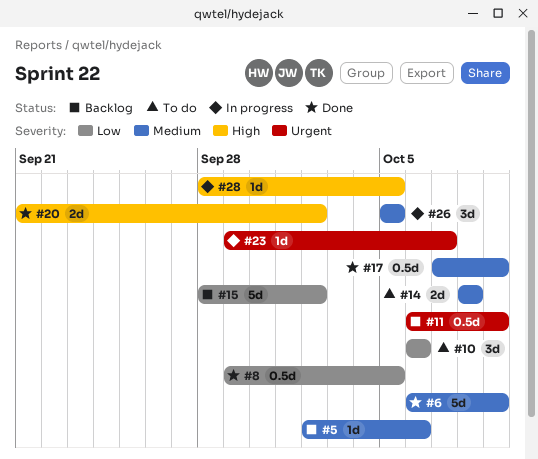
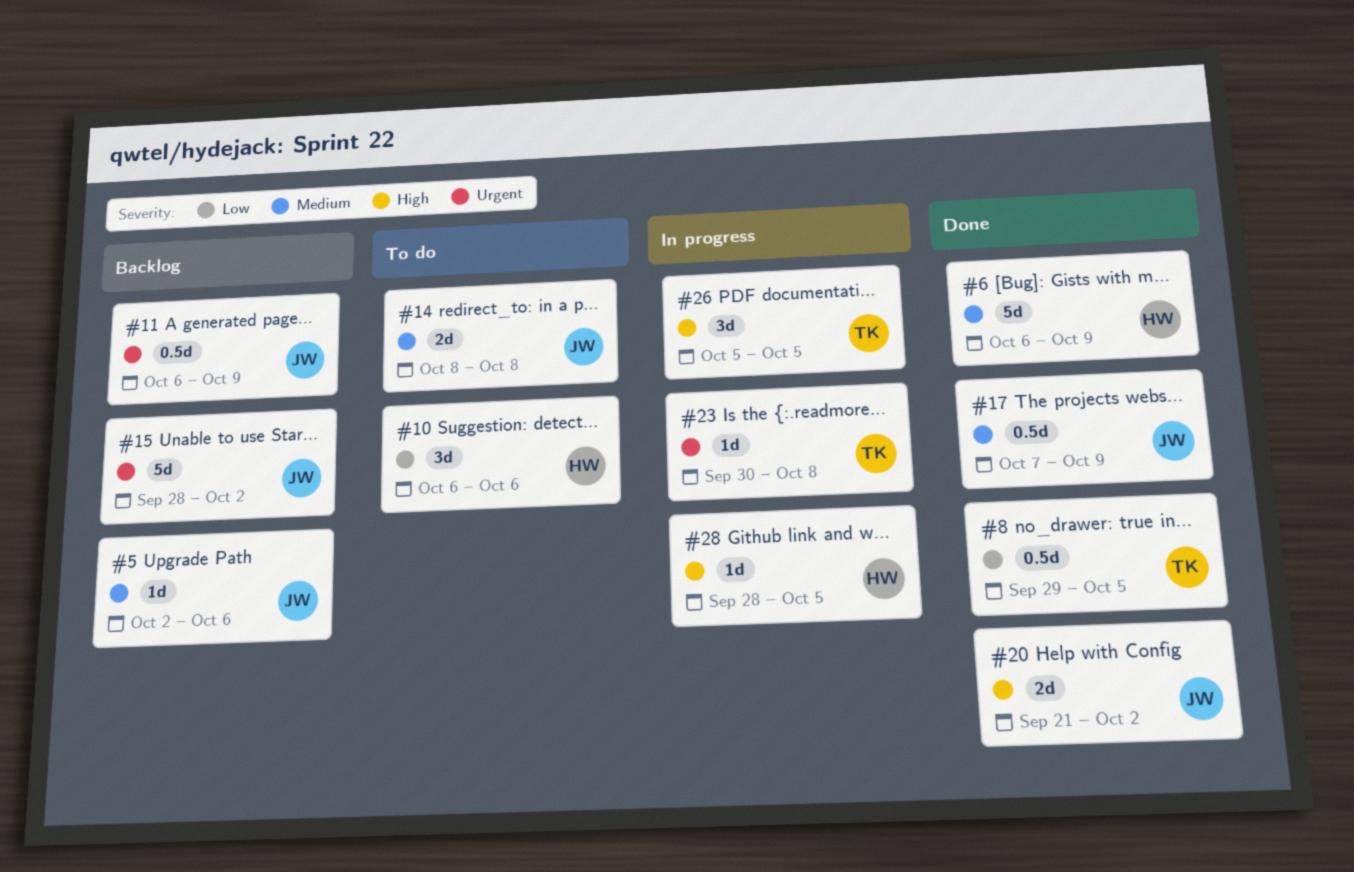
#15, priority: Low -> Urgent
#23, start: Sep 29 -> Sep 30
#23, due: Oct 7 -> Oct 8
#26, priority: Medium -> High

